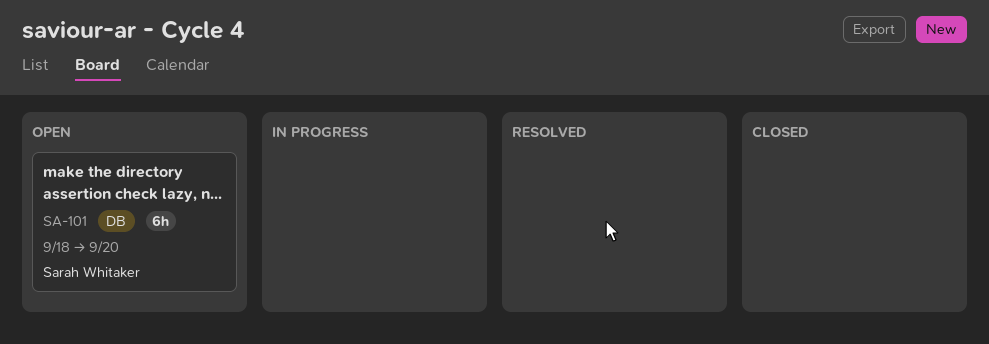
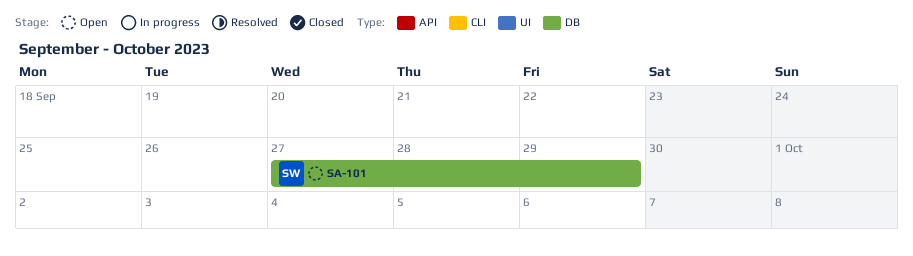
SA-101, start: Sep 18 -> Sep 27
SA-101, due: Sep 20 -> Sep 29

